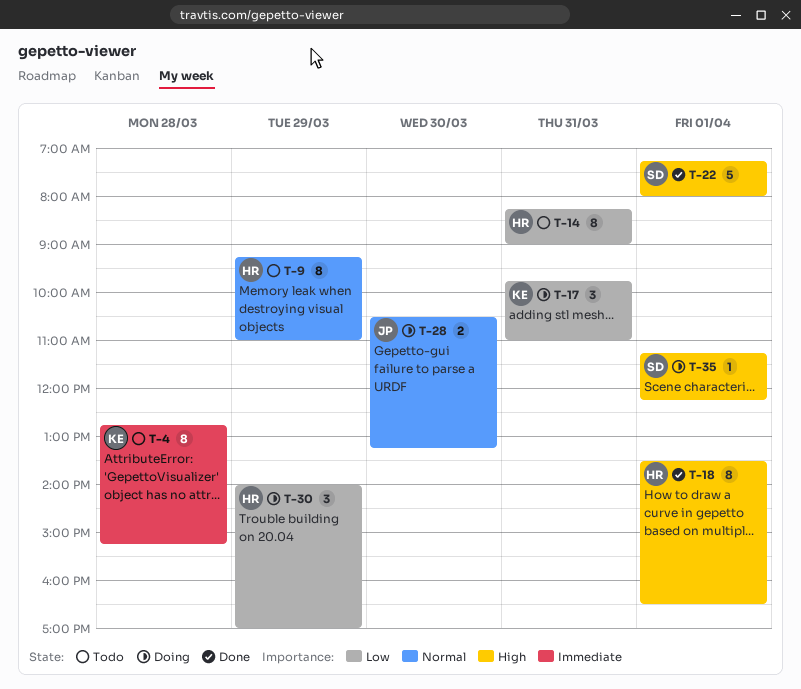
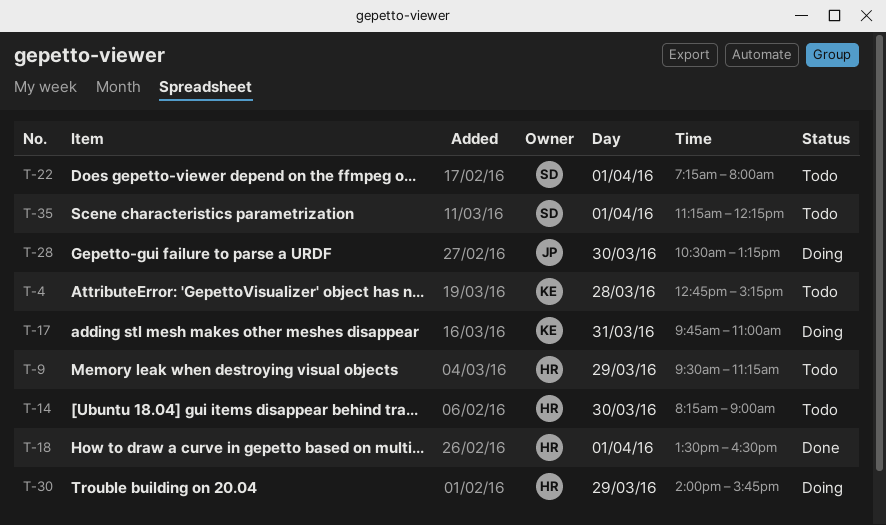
T-9, begins: 09:15 -> 09:30
T-9, ends: 11:00 -> 11:15
T-14, day: Mar 31 -> Mar 30
T-22, status: Done -> Todo
T-30, ends: 17:00 -> 15:45
T-35, status: Doing -> Todo

